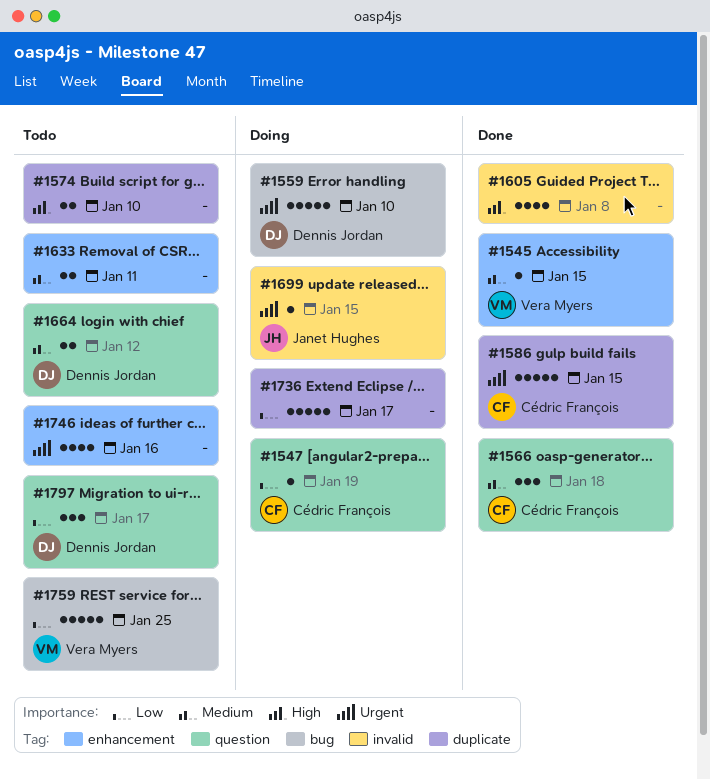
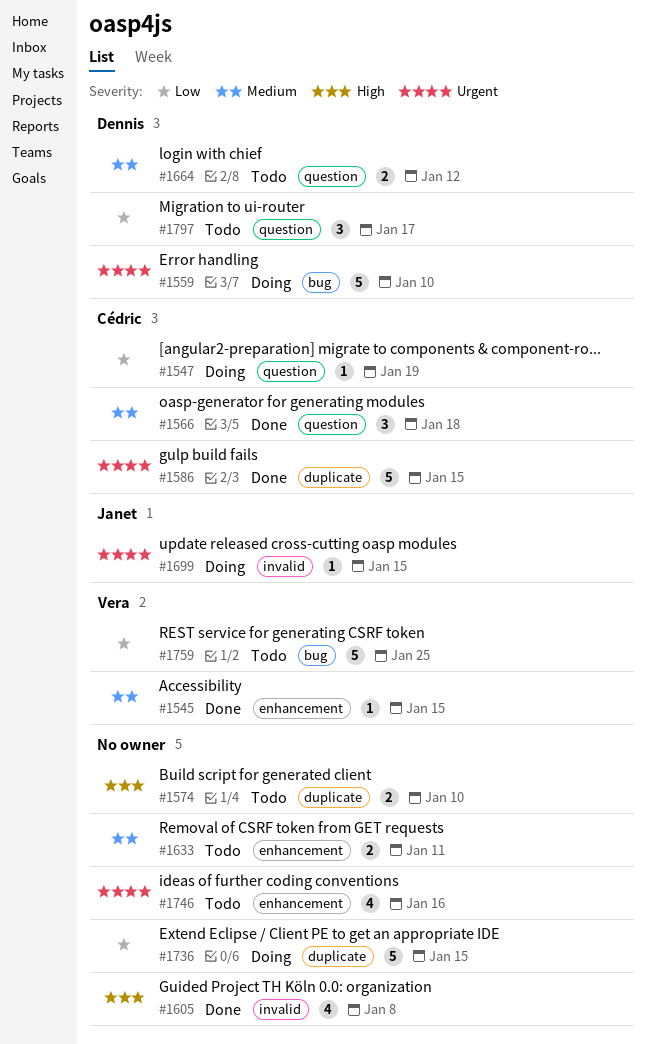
#1736, due: Jan 17 -> Jan 15

